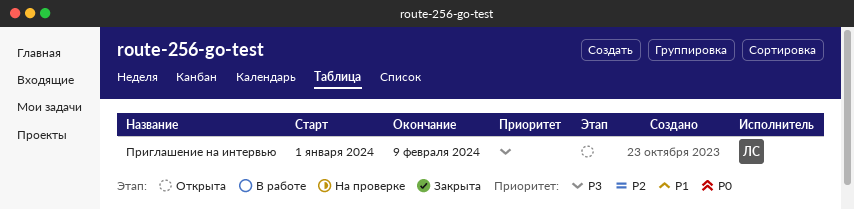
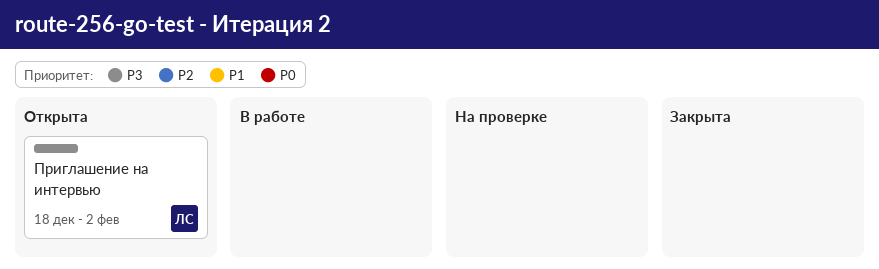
Приглашение на интервью, start: Jan 1 -> Dec 18
Приглашение на интервью, due: Feb 9 -> Feb 2

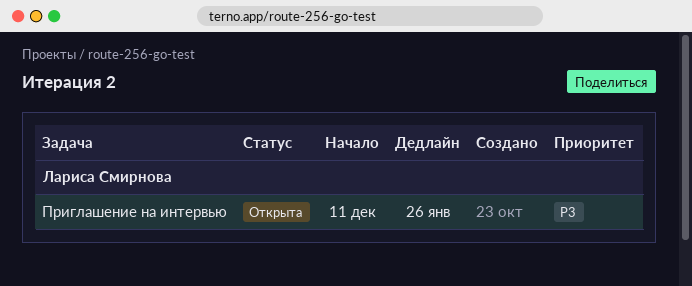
Приглашение на интервью, start: Dec 18 -> Dec 11
Приглашение на интервью, due: Feb 2 -> Jan 26

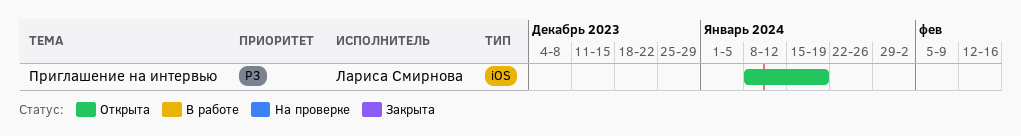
Приглашение на интервью, start: Dec 11 -> Jan 8
Приглашение на интервью, due: Jan 26 -> Jan 19

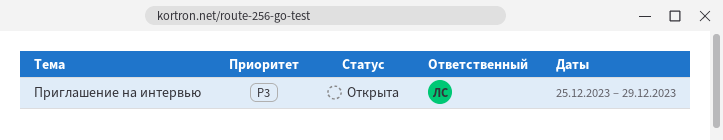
Приглашение на интервью, start: Jan 8 -> Dec 25
Приглашение на интервью, due: Jan 19 -> Dec 29

